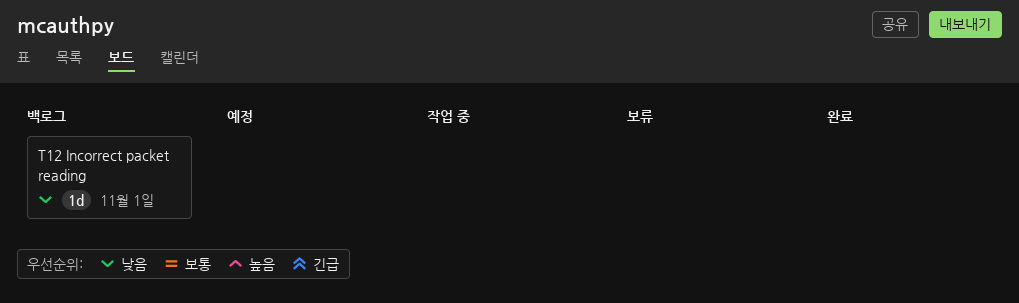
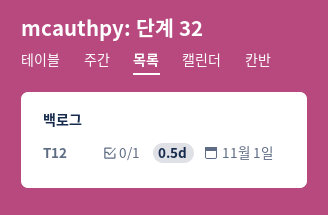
T12, estimate: 1d -> 0.5d

